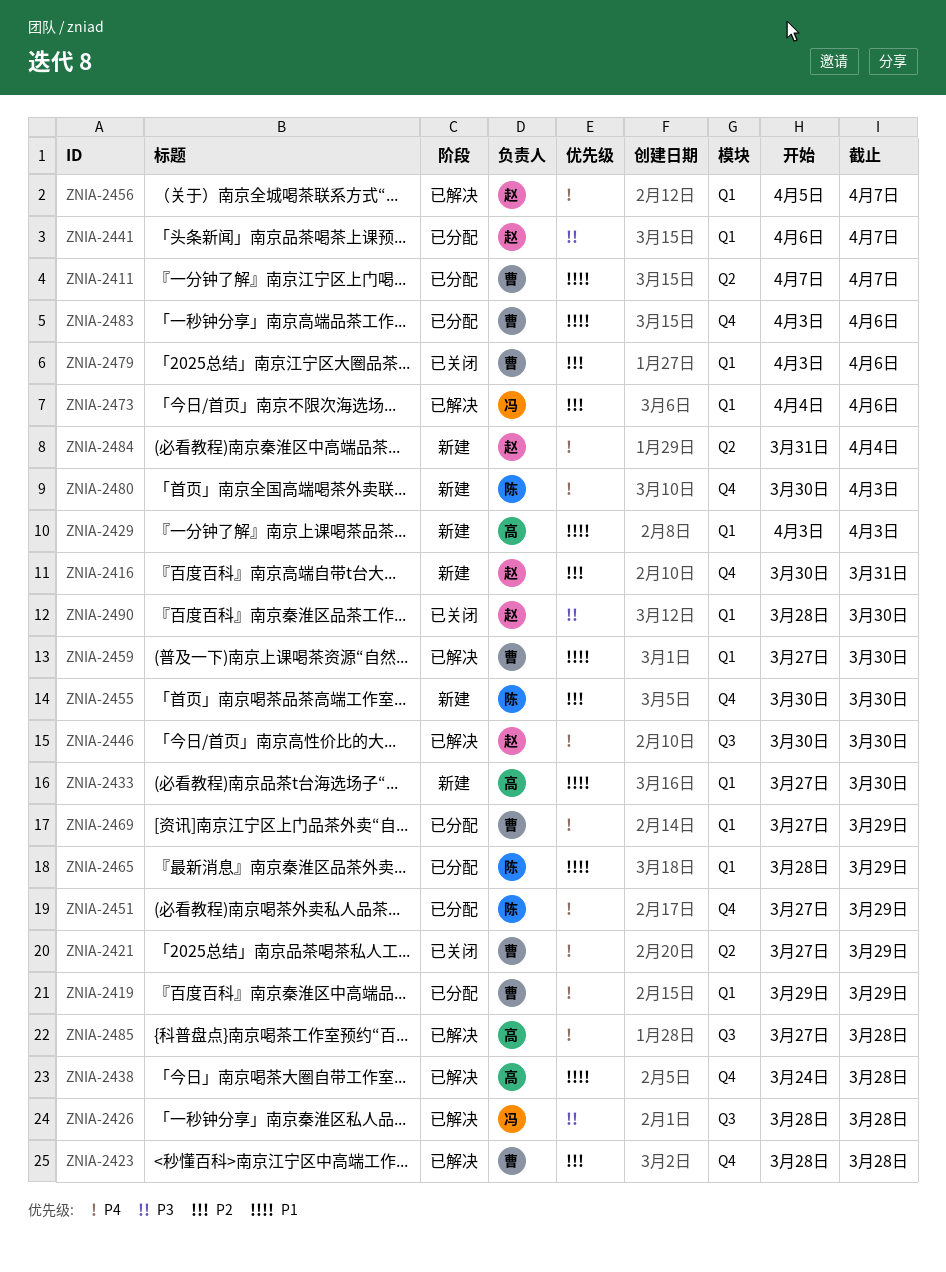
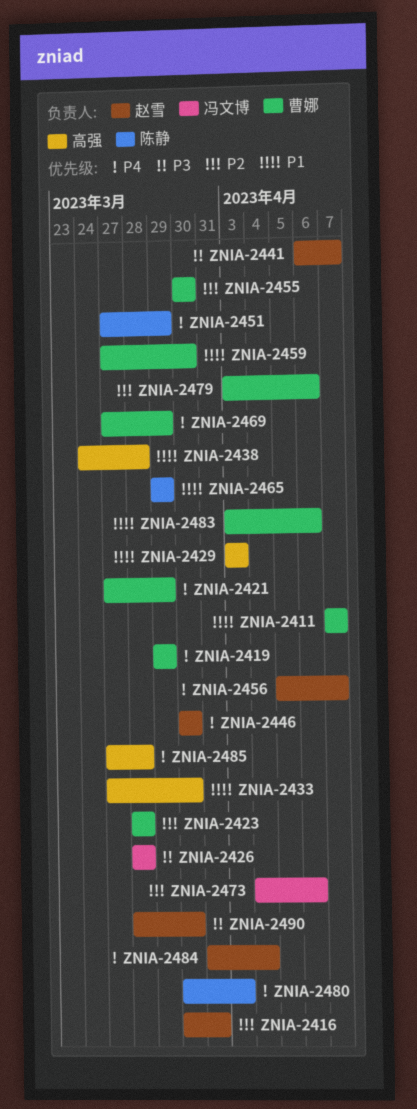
ZNIA-2455, owner: 陈静 -> 曹娜
ZNIA-2465, start: Mar 28 -> Mar 29

